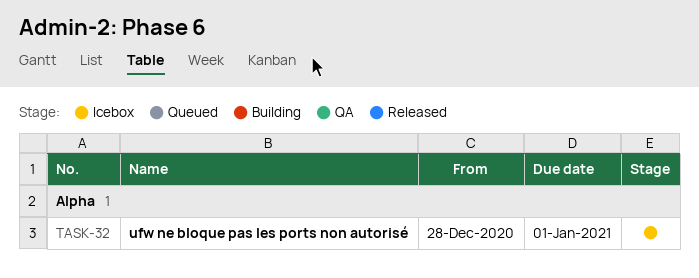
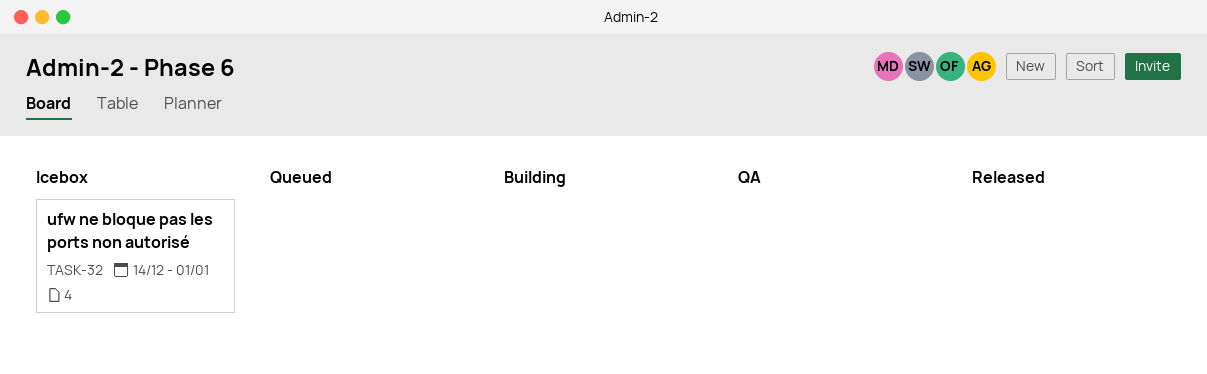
TASK-32, start: Dec 28 -> Dec 14

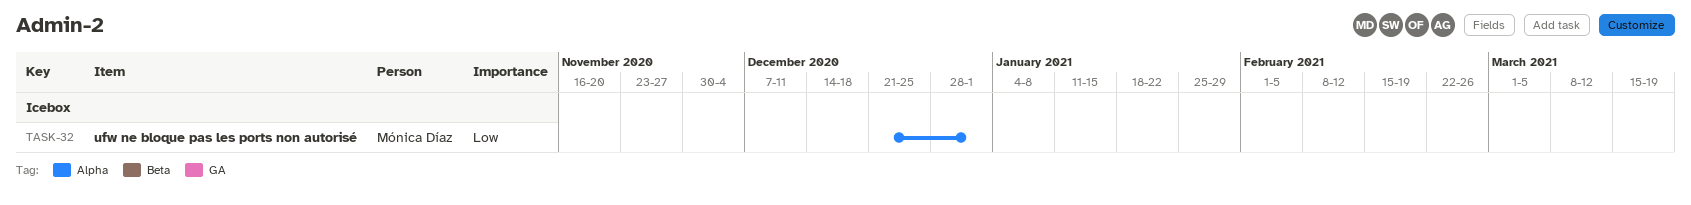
TASK-32, start: Dec 14 -> Dec 21

